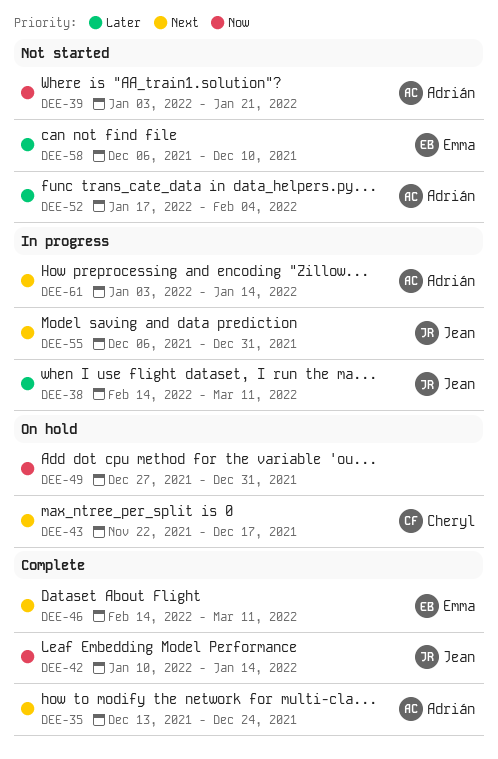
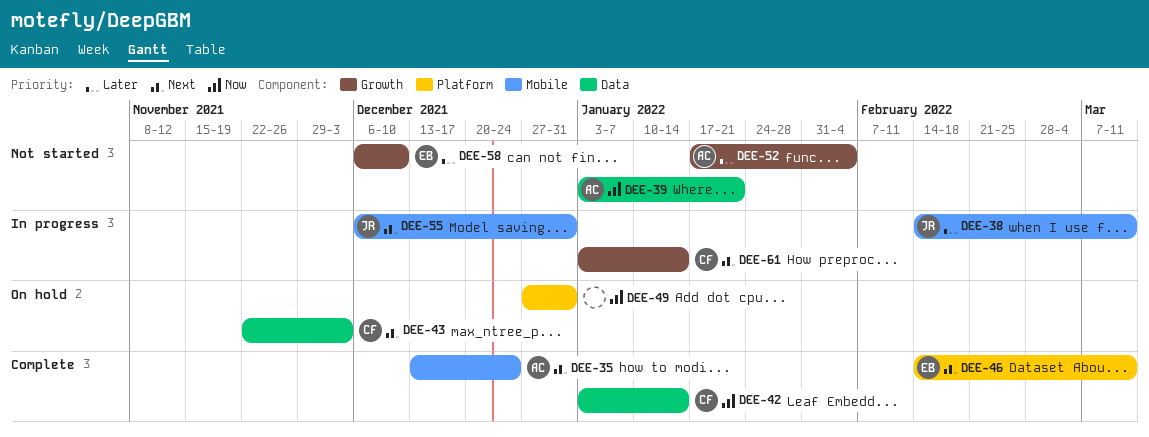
DEE-42, owner: Jean -> Cheryl
DEE-42, start: Jan 10 -> Jan 3
DEE-43, due: Dec 17 -> Dec 3
DEE-61, owner: Adrián -> Cheryl

